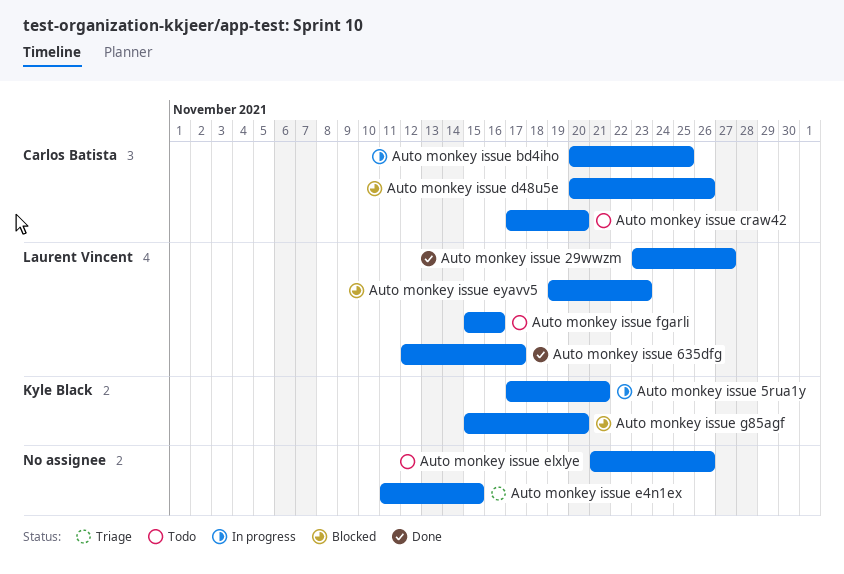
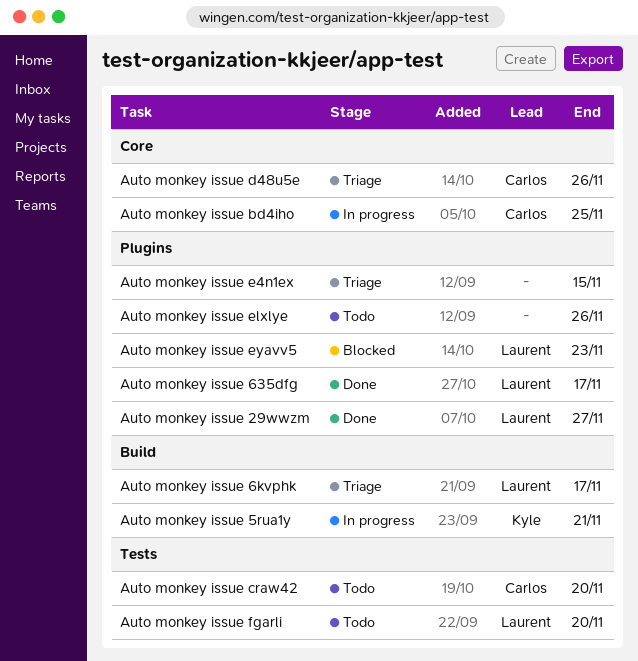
Auto monkey issue 6kvphk: none -> present
Auto monkey issue d48u5e, status: Blocked -> Triage
Auto monkey issue fgarli, due: Nov 16 -> Nov 20
Auto monkey issue g85agf: present -> none

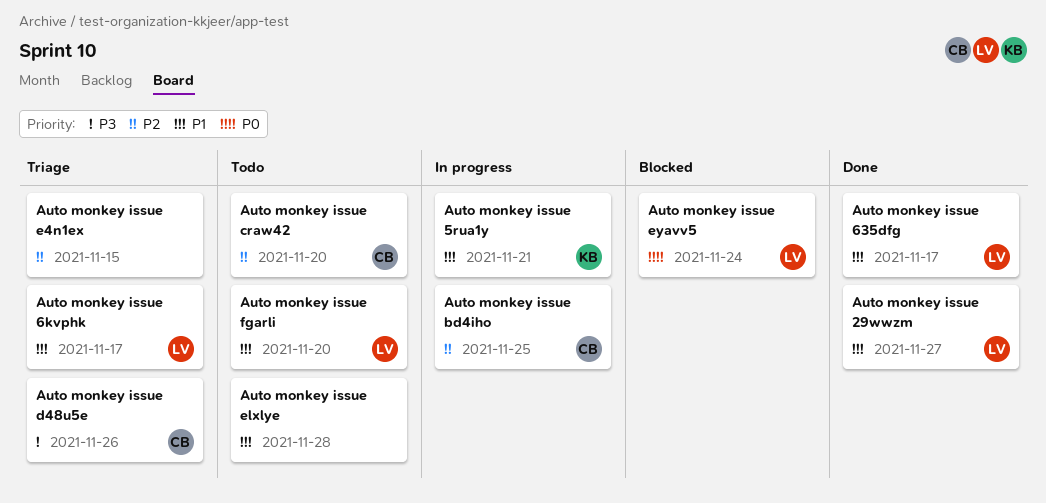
Auto monkey issue elxlye, due: Nov 26 -> Nov 28
Auto monkey issue eyavv5, due: Nov 23 -> Nov 24

